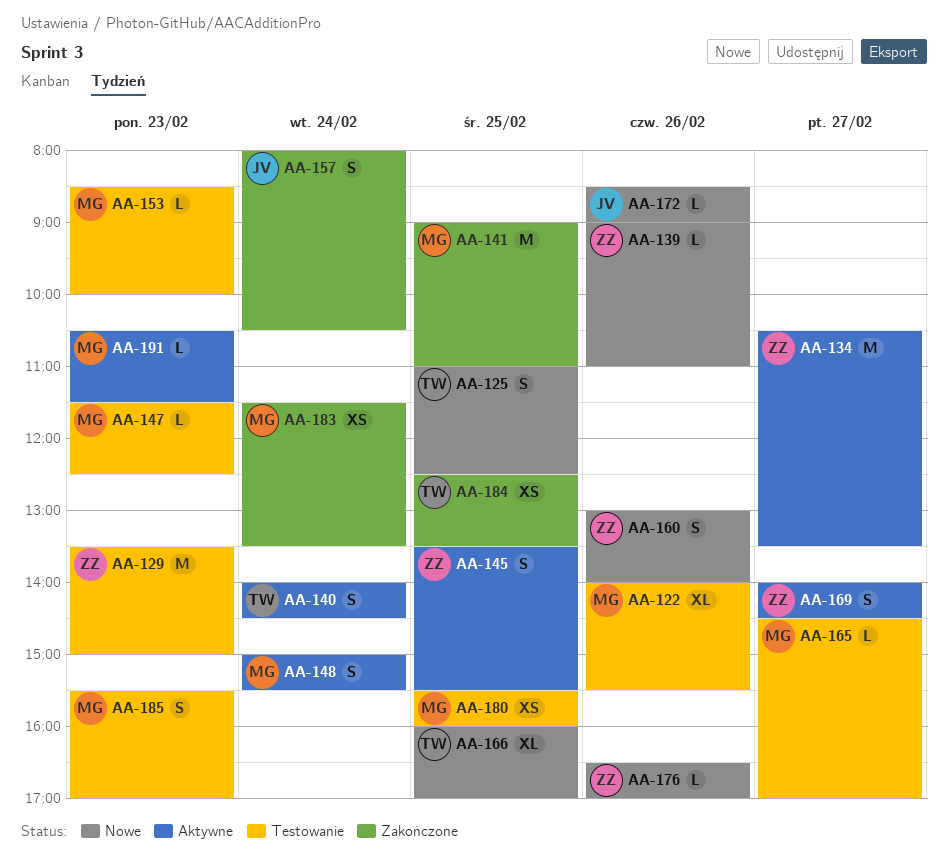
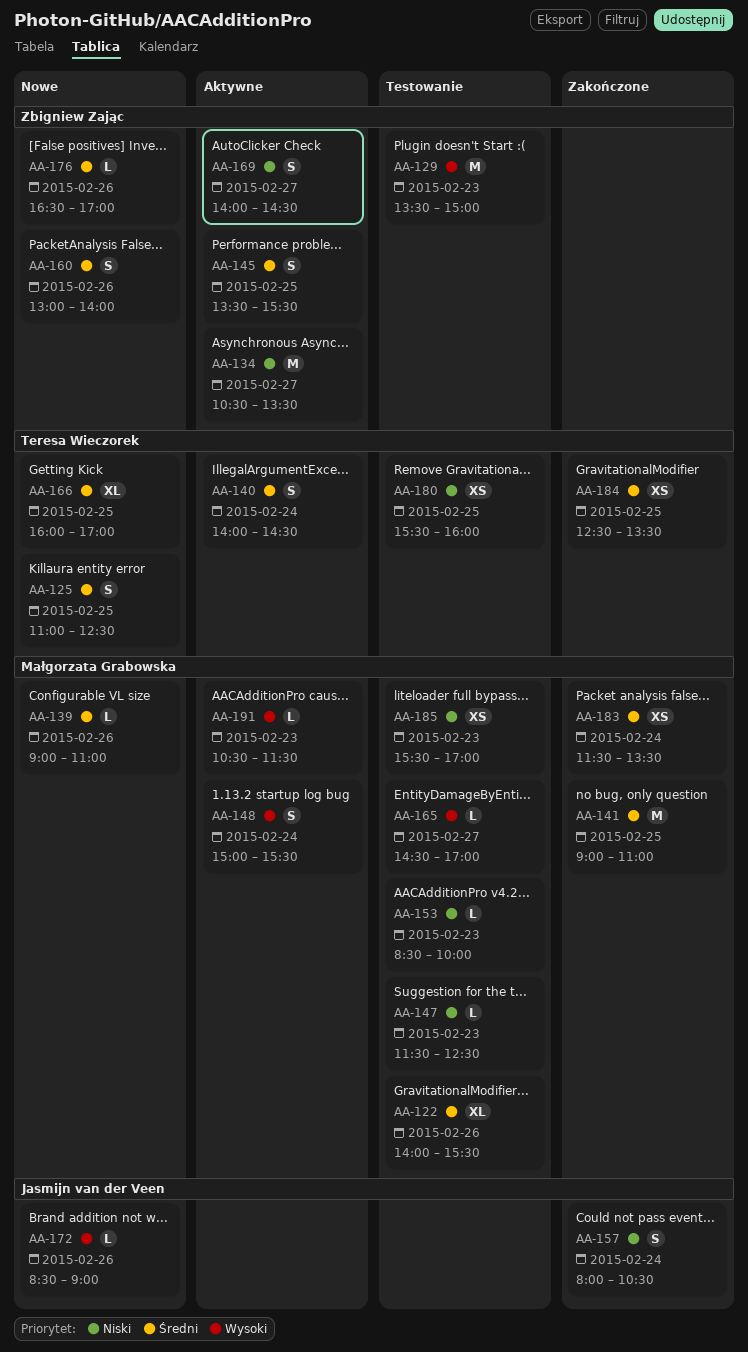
AA-139, owner: Zbigniew Zając -> Małgorzata Grabowska
AA-180, owner: Małgorzata Grabowska -> Teresa Wieczorek
AA-185, estimate: S -> XS

